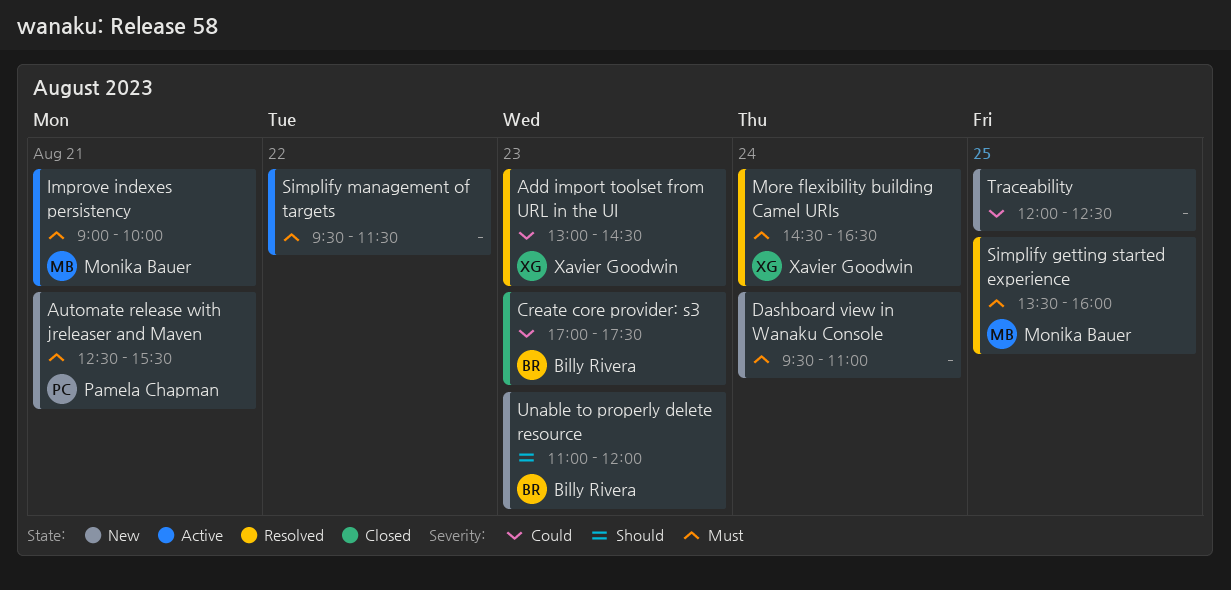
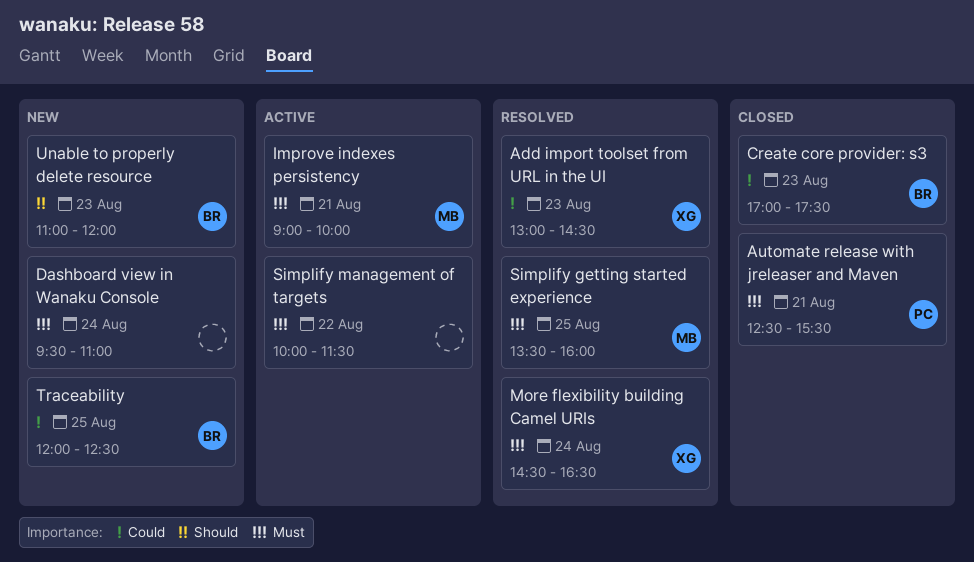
Automate release with jreleaser and Maven, status: New -> Closed
Simplify management of targets, begins: 09:30 -> 10:00
Traceability, owner: none -> Billy Rivera

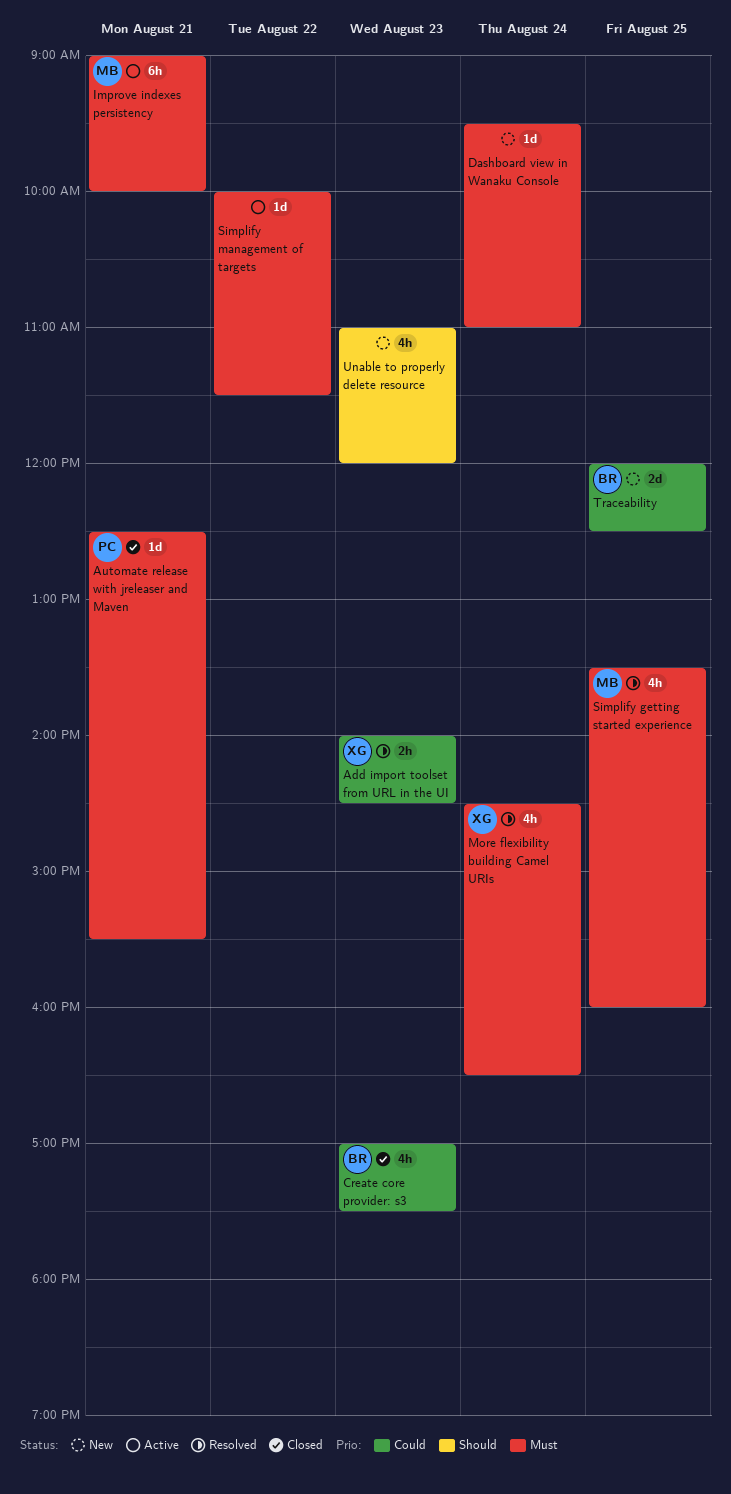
Add import toolset from URL in the UI, begins: 13:00 -> 14:00
Unable to properly delete resource, owner: BR -> none

